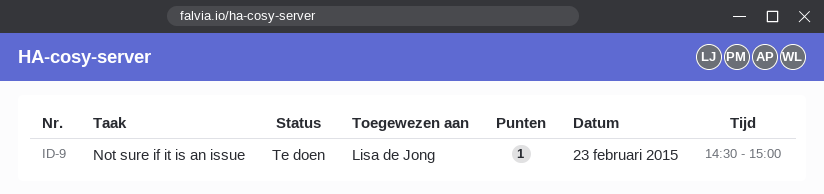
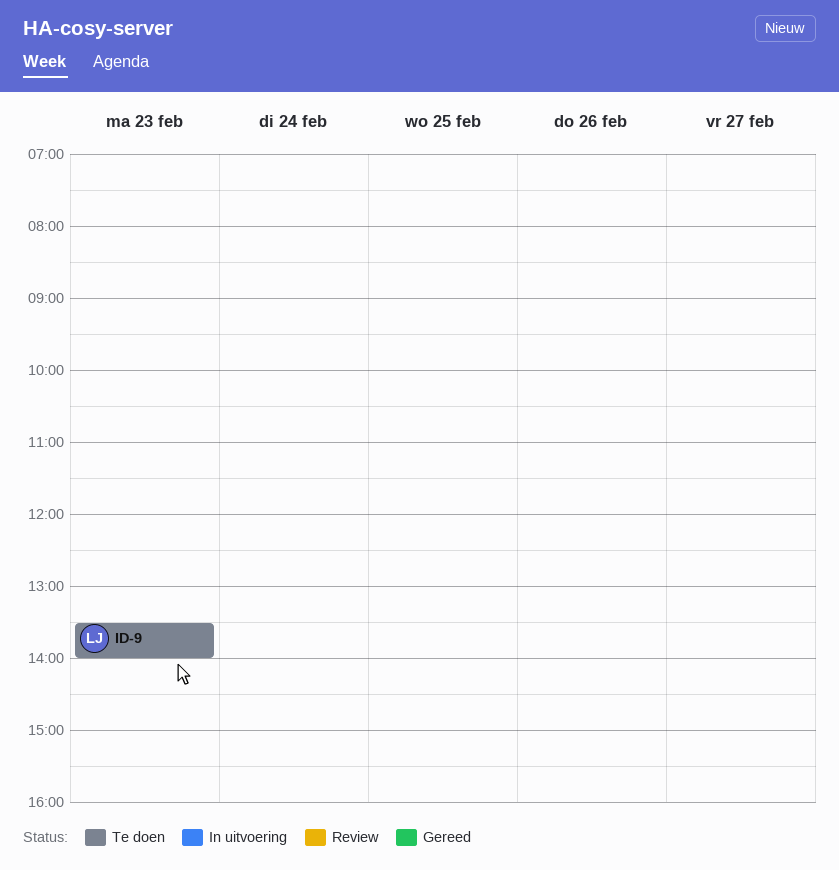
ID-9, begins: 14:30 -> 13:30
ID-9, ends: 15:00 -> 14:00

